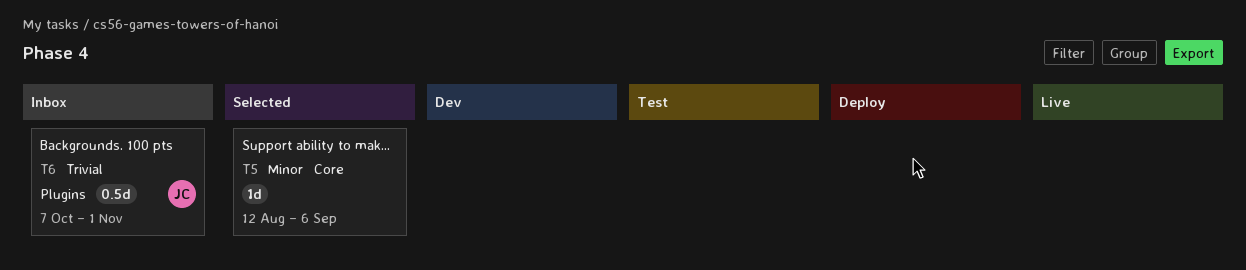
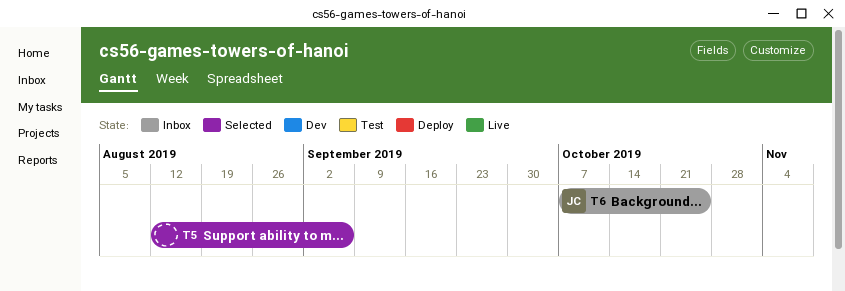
T6, due: Nov 1 -> Oct 25

